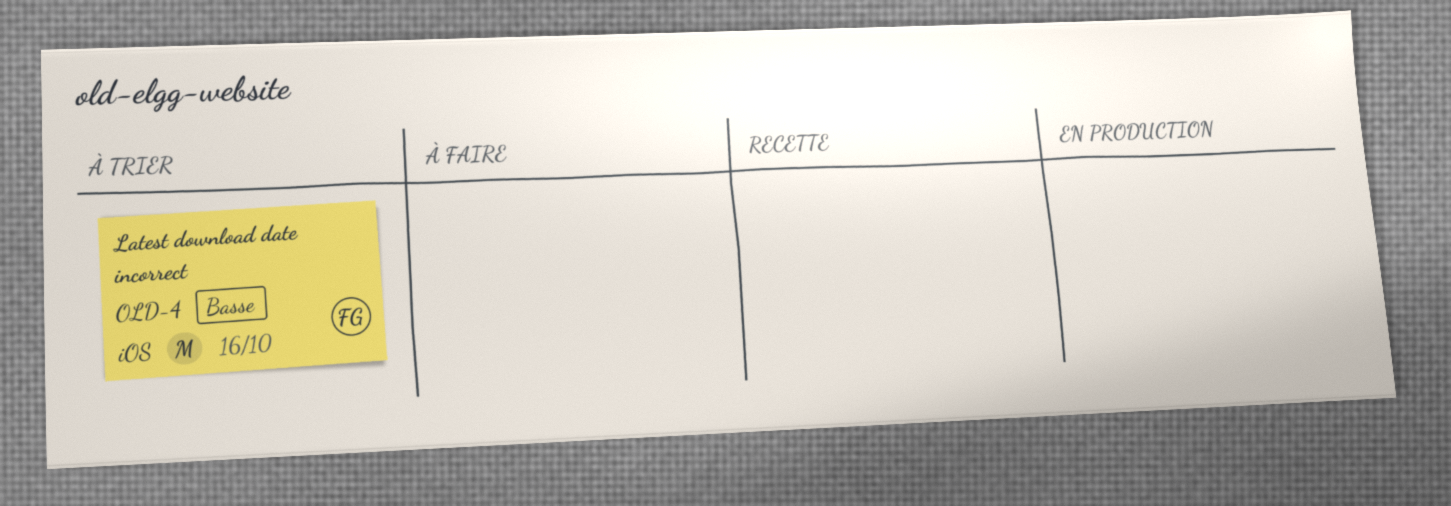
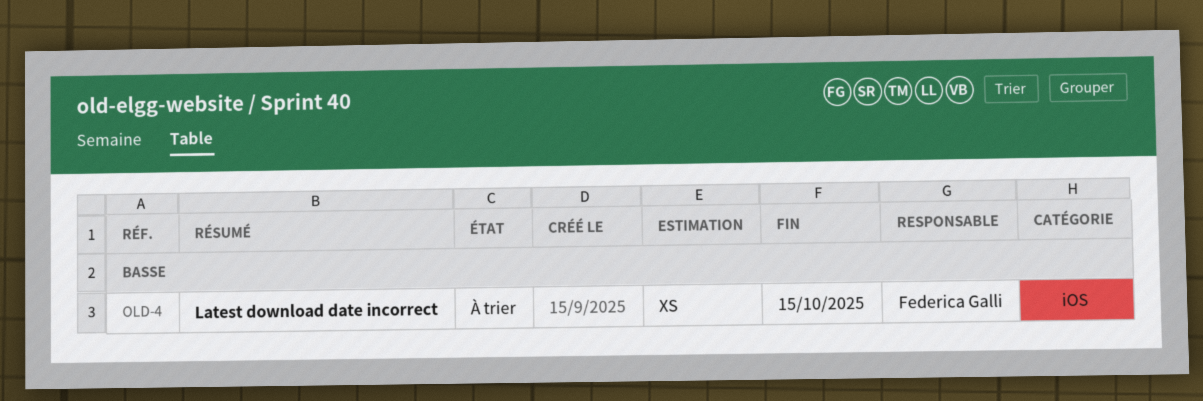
OLD-4, estimate: M -> XS
OLD-4, due: Oct 16 -> Oct 15

